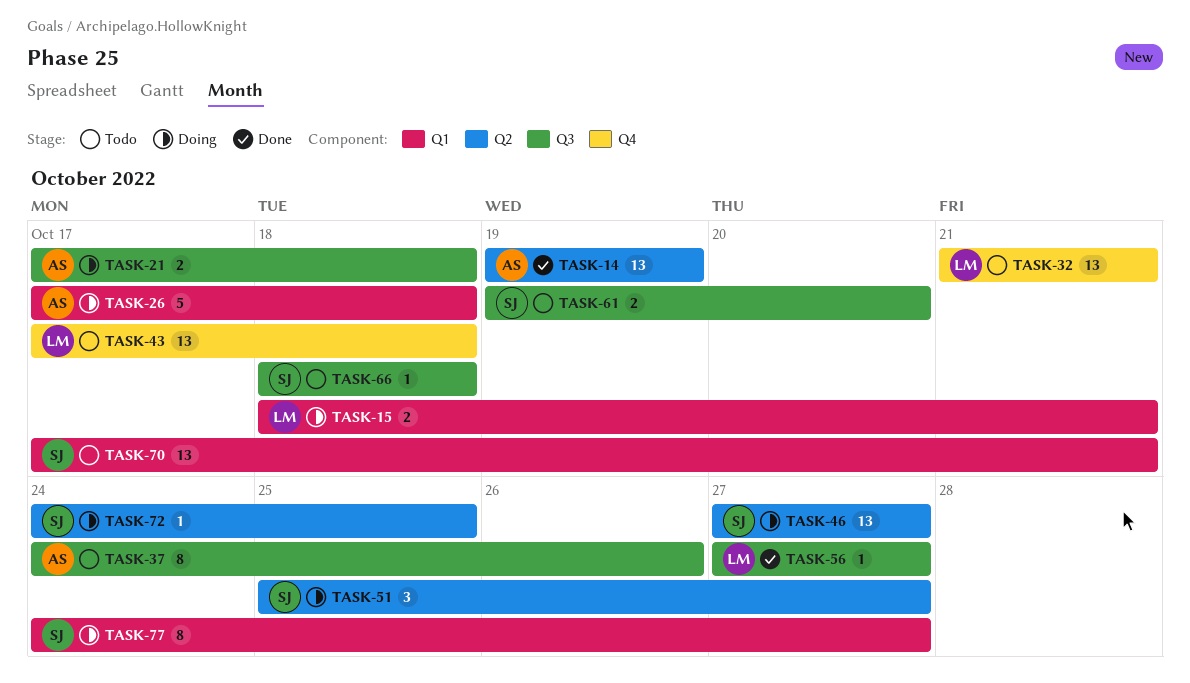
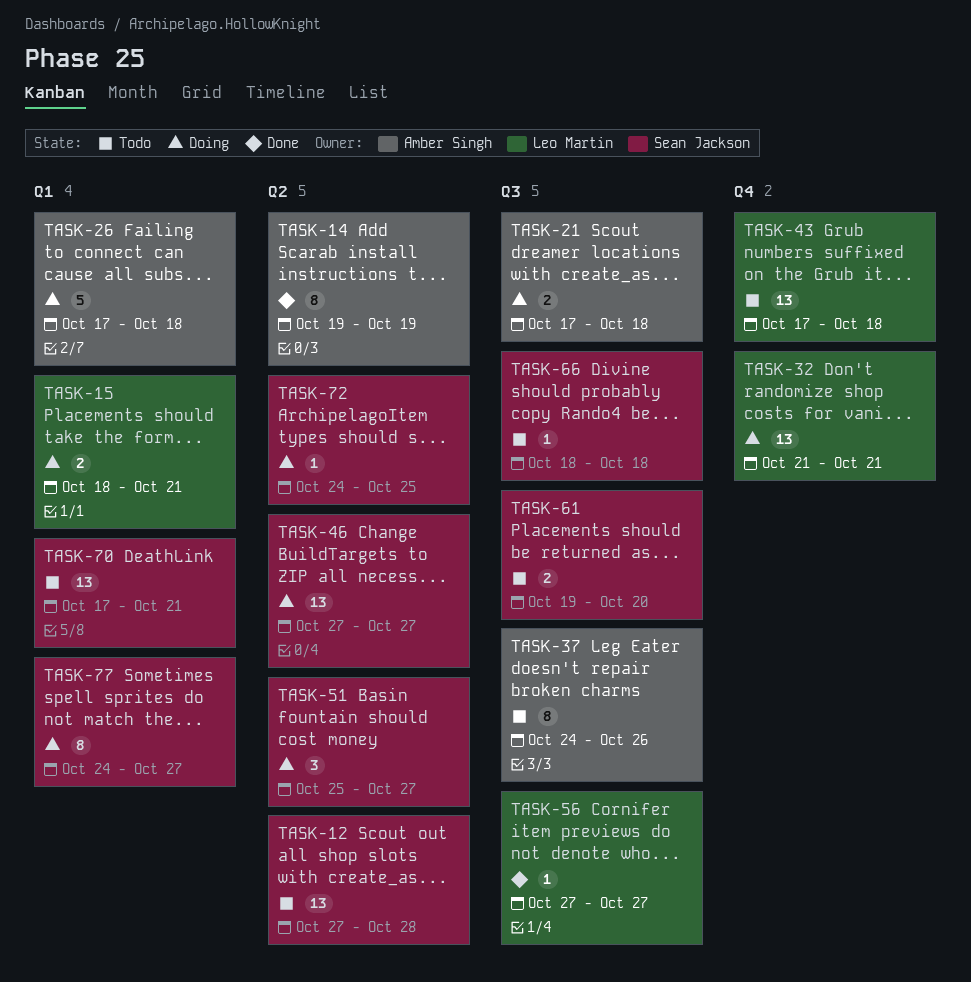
TASK-12: none -> present
TASK-14, estimate: 13 -> 8
TASK-32, status: Todo -> Doing

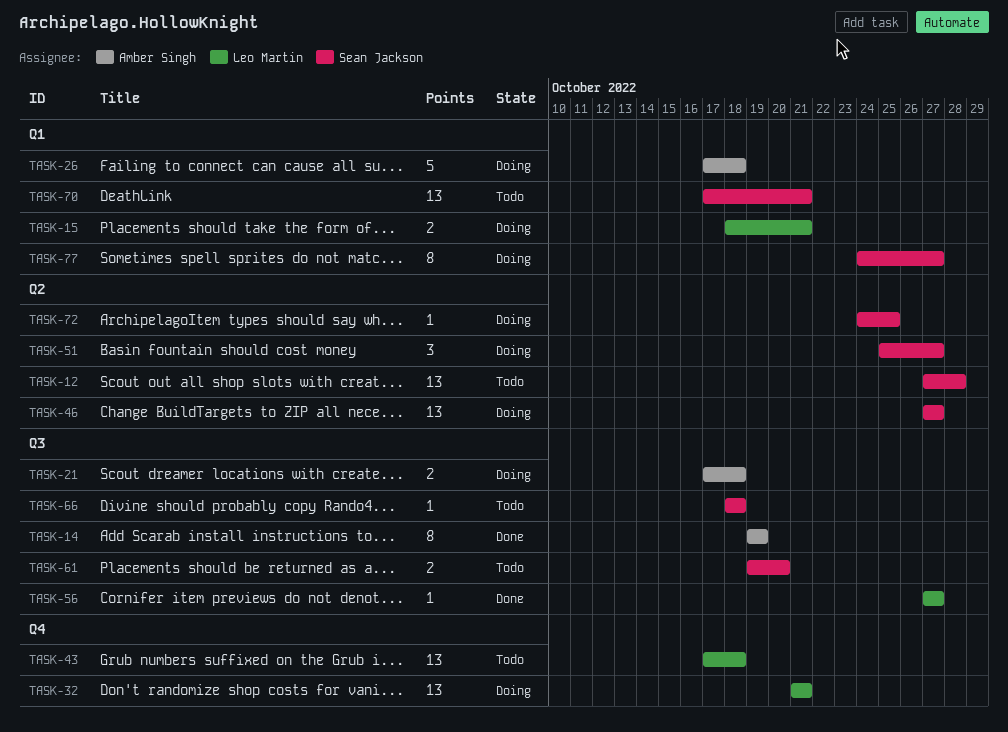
TASK-14, label: Q2 -> Q3
TASK-37: present -> none

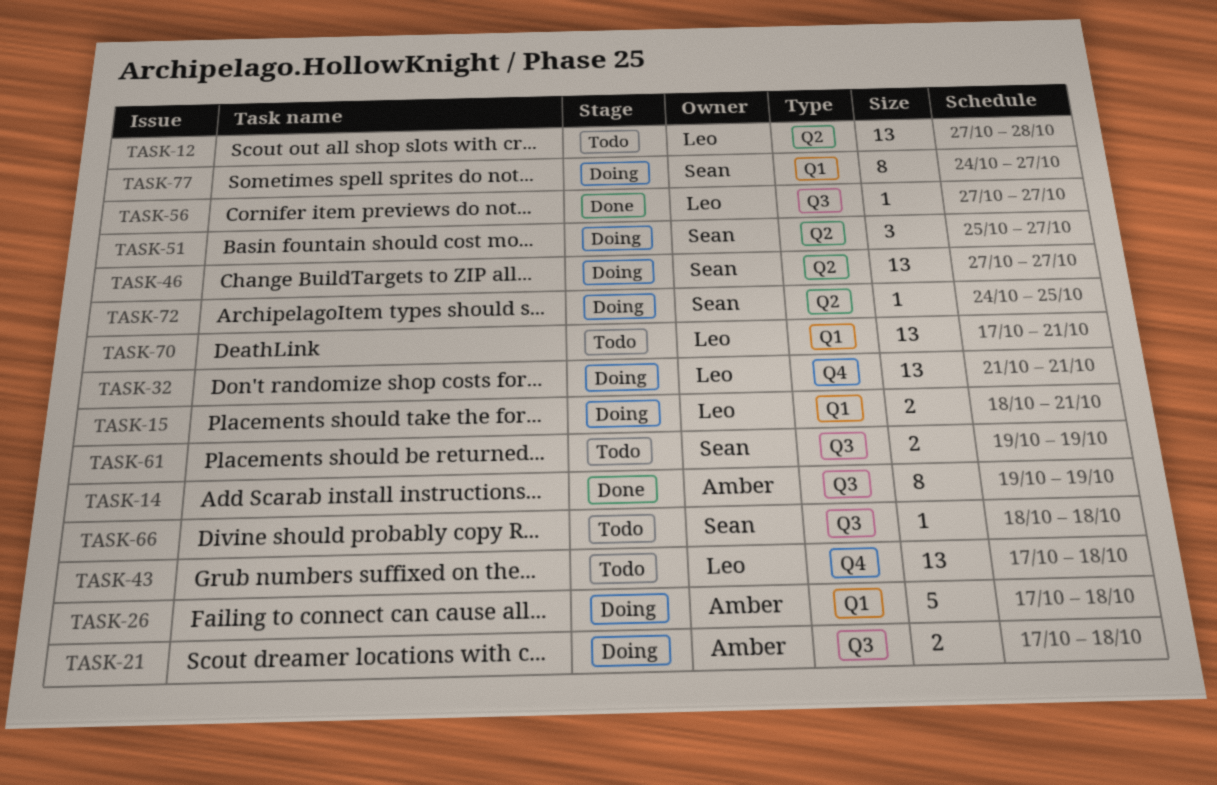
TASK-12, owner: Sean Jackson -> Leo Martin
TASK-61, due: Oct 20 -> Oct 19
TASK-70, owner: Sean Jackson -> Leo Martin

